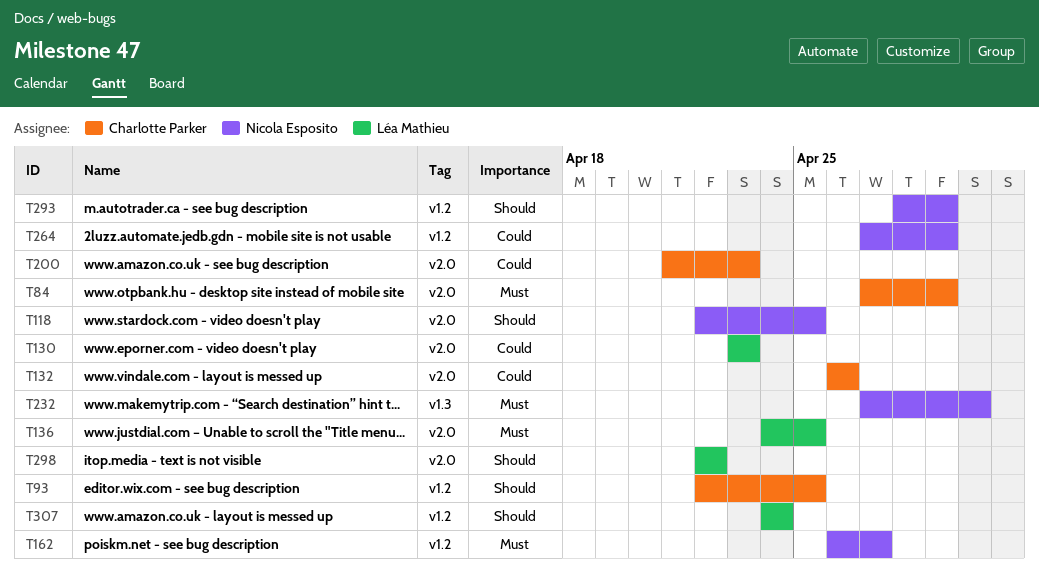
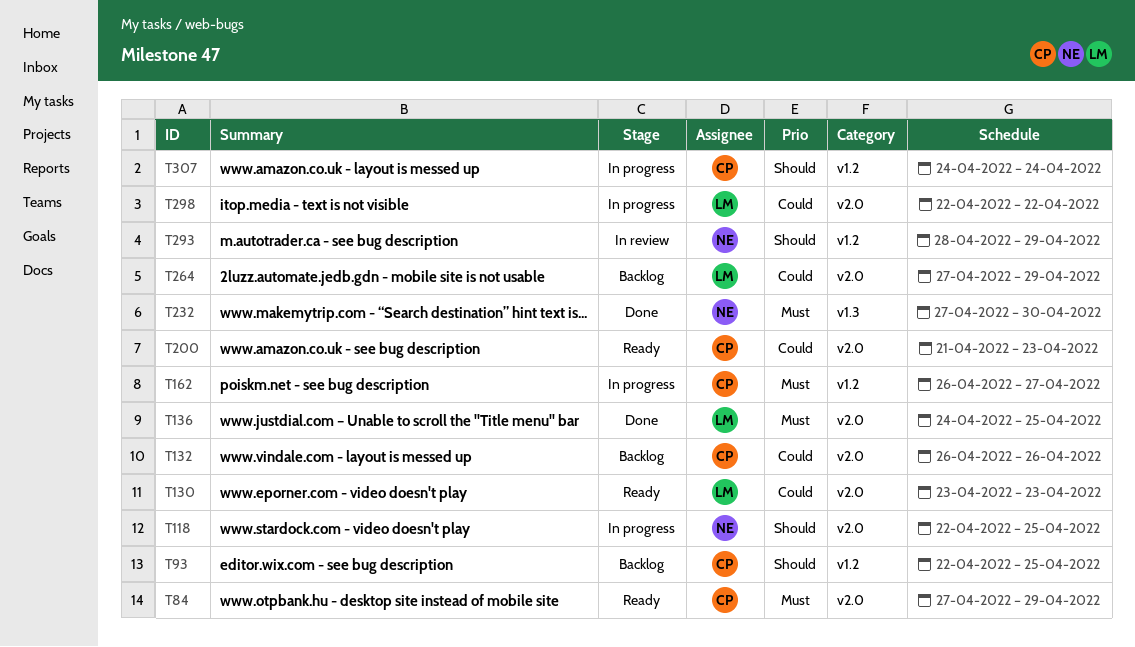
T162, owner: Nicola Esposito -> Charlotte Parker
T264, owner: Nicola Esposito -> Léa Mathieu
T264, label: v1.2 -> v2.0
T298, priority: Should -> Could
T307, owner: Léa Mathieu -> Charlotte Parker

